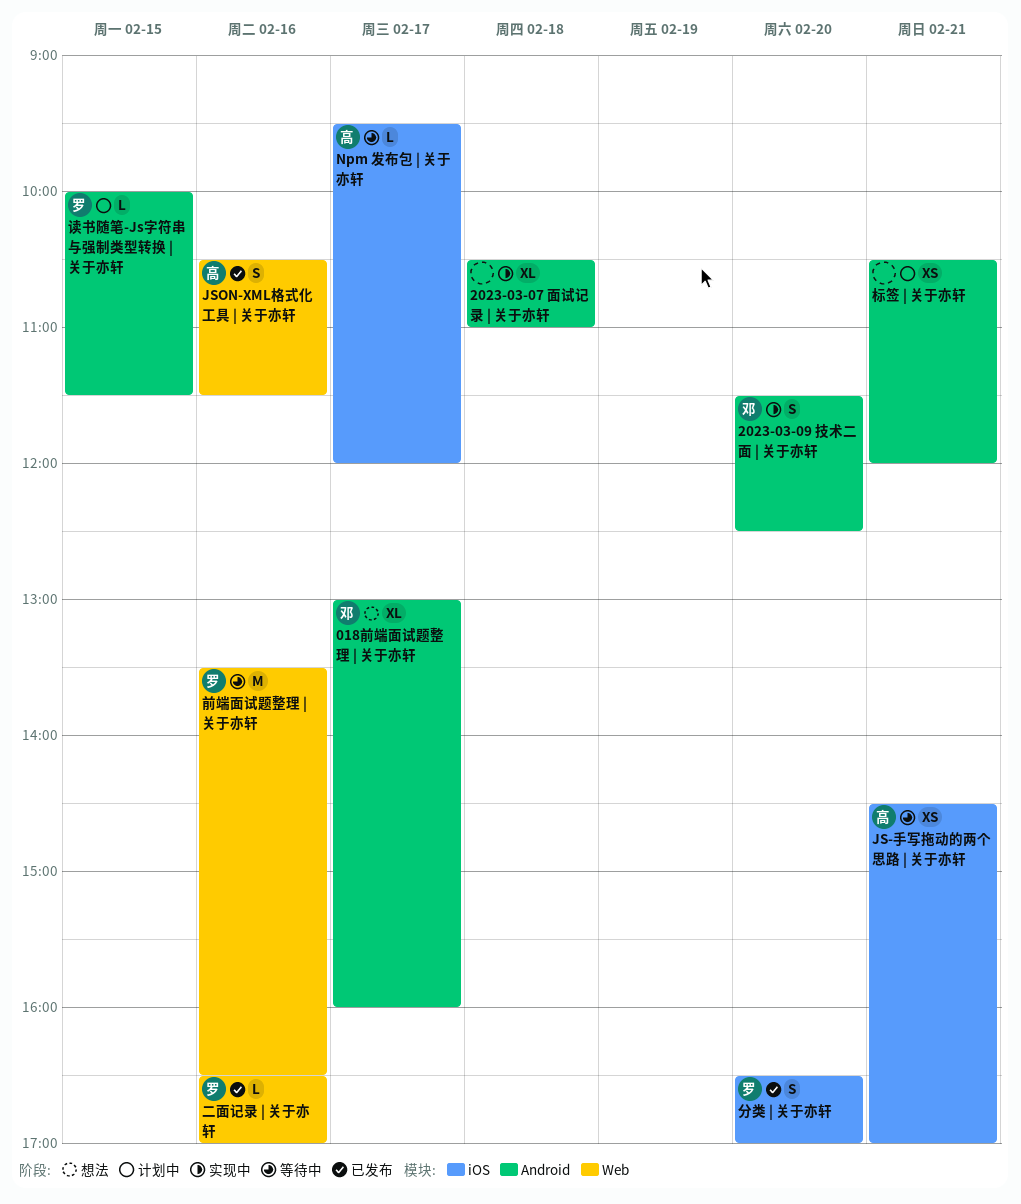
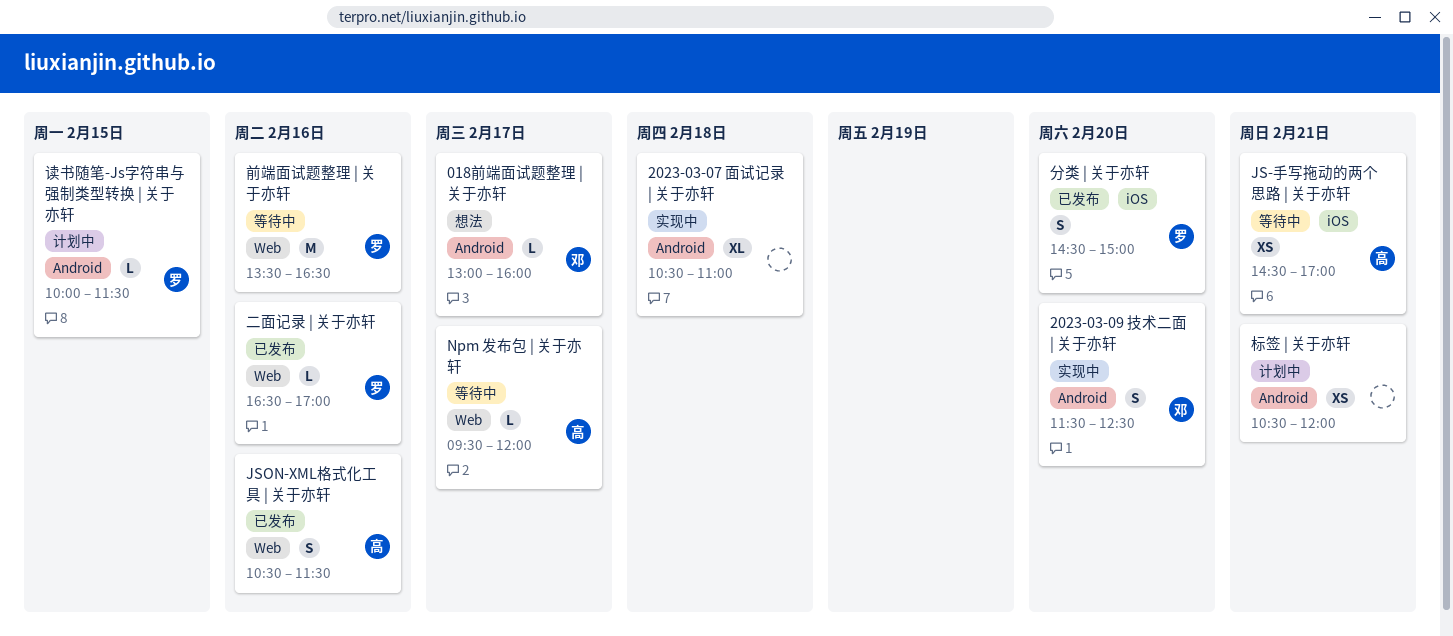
018前端面试题整理 | 关于亦轩, estimate: XL -> L
Npm 发布包 | 关于亦轩, label: iOS -> Web
分类 | 关于亦轩, begins: 16:30 -> 14:30
分类 | 关于亦轩, ends: 17:00 -> 15:00

